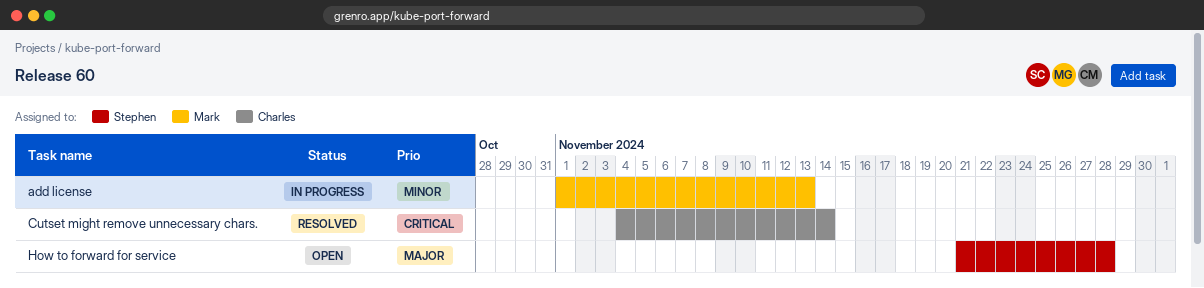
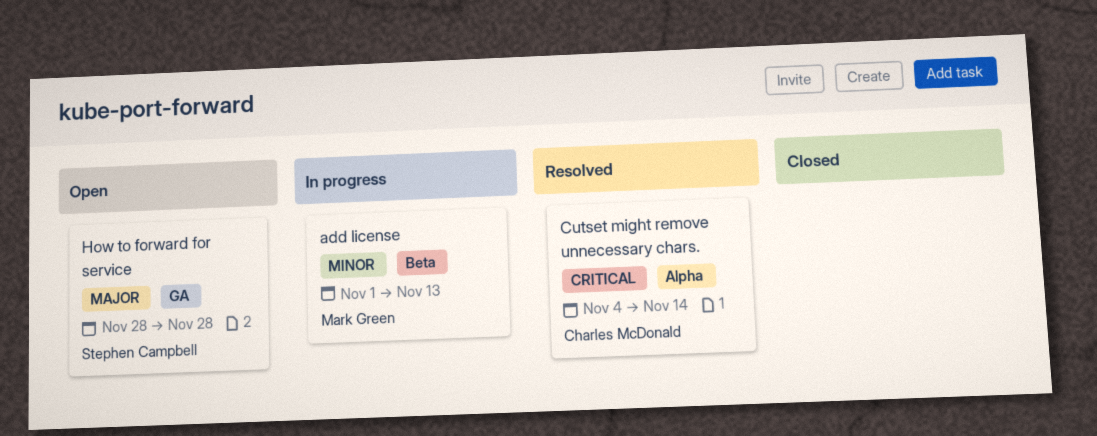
How to forward for service, start: Nov 21 -> Nov 28

